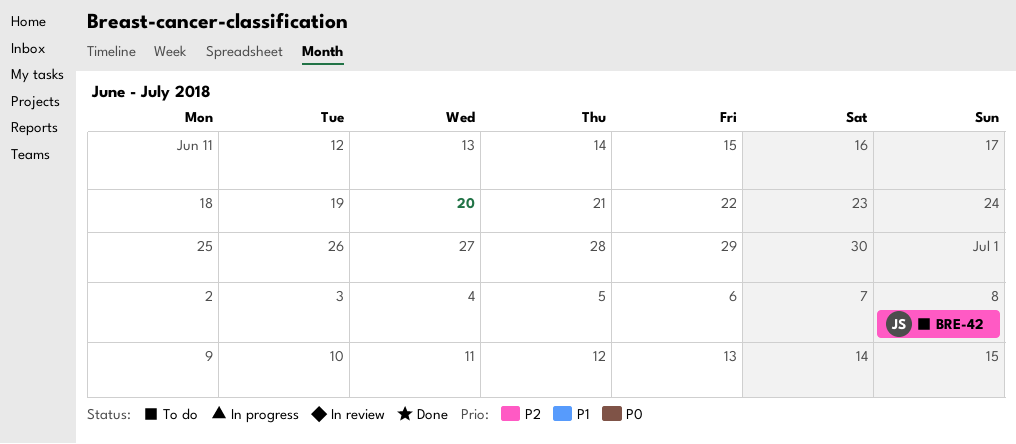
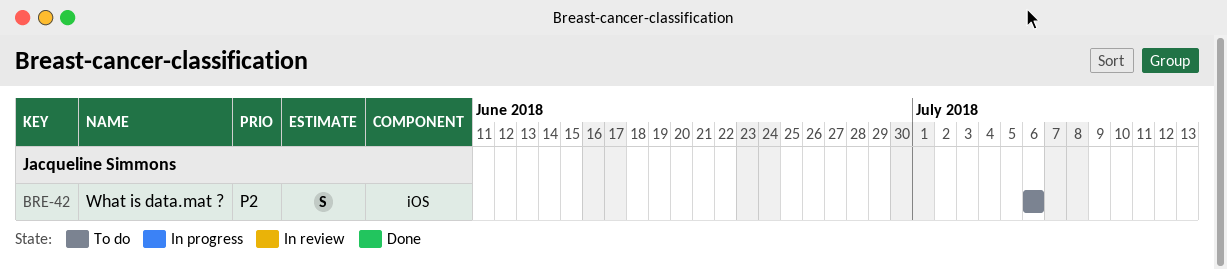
BRE-42, start: Jul 8 -> Jul 6
BRE-42, due: Jul 8 -> Jul 6

